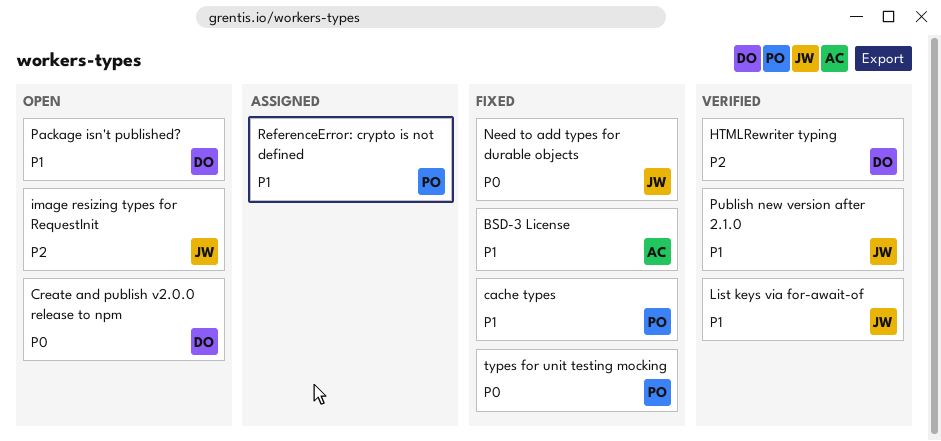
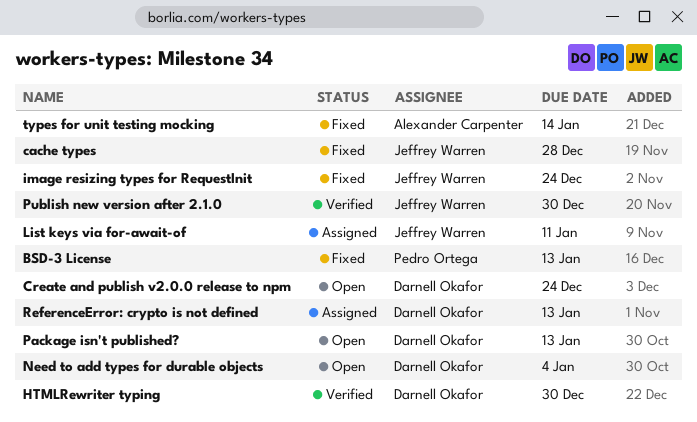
BSD-3 License, owner: Alexander Carpenter -> Pedro Ortega
cache types, owner: Pedro Ortega -> Jeffrey Warren
image resizing types for RequestInit, status: Open -> Fixed
List keys via for-await-of, status: Verified -> Assigned
Need to add types for durable objects, status: Fixed -> Open
Need to add types for durable objects, owner: Jeffrey Warren -> Darnell Okafor
ReferenceError: crypto is not defined, owner: Pedro Ortega -> Darnell Okafor
types for unit testing mocking, owner: Pedro Ortega -> Alexander Carpenter

